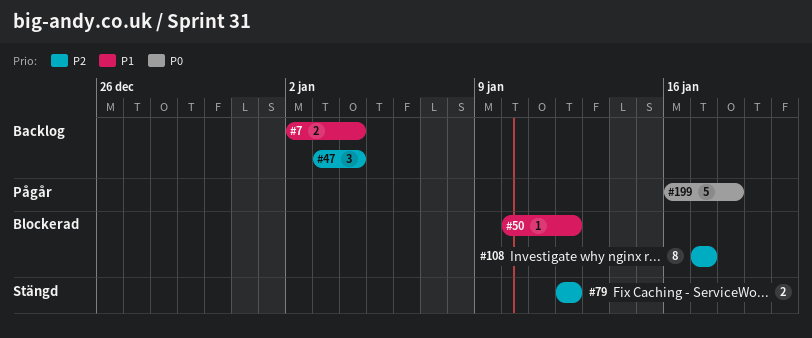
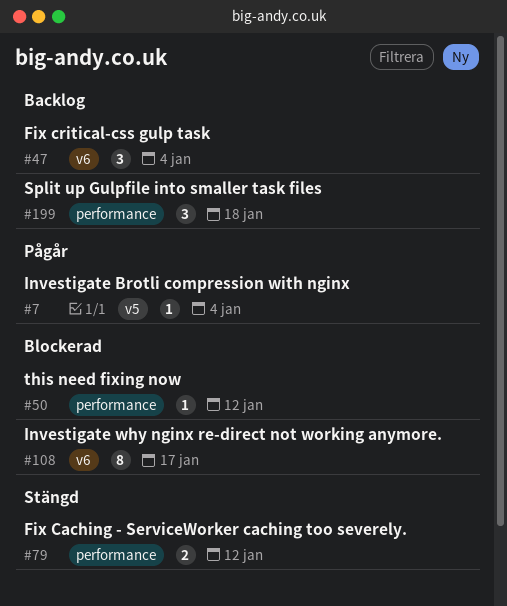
#7, status: Backlog -> Pågår
#7, estimate: 2 -> 1
#199, status: Pågår -> Backlog
#199, estimate: 5 -> 3

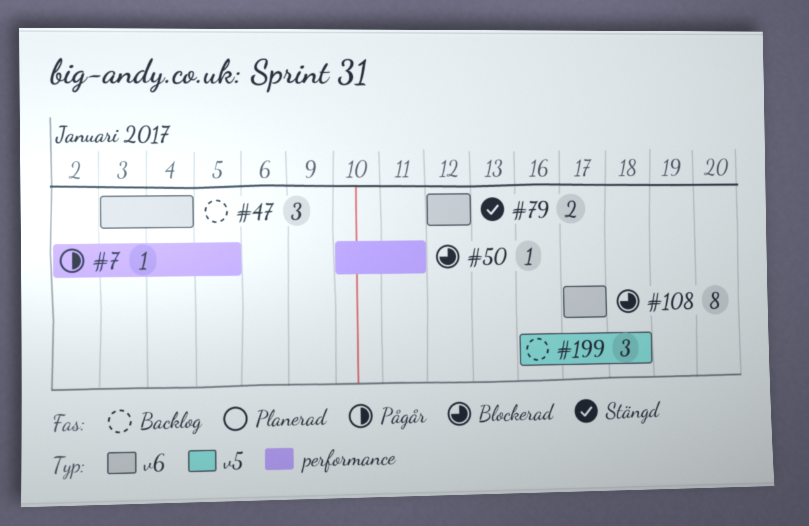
#7, label: v5 -> performance
#7, due: Jan 4 -> Jan 5
#50, due: Jan 12 -> Jan 11
#79, label: performance -> v6
#199, label: performance -> v5

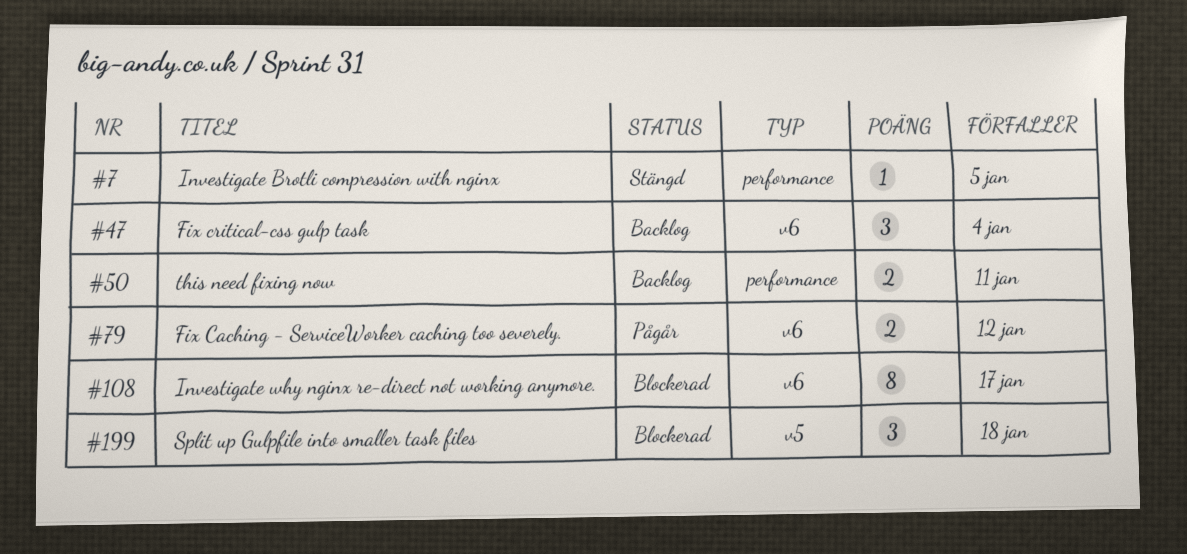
#7, status: Pågår -> Stängd
#50, status: Blockerad -> Backlog
#50, estimate: 1 -> 2
#79, status: Stängd -> Pågår
#199, status: Backlog -> Blockerad

